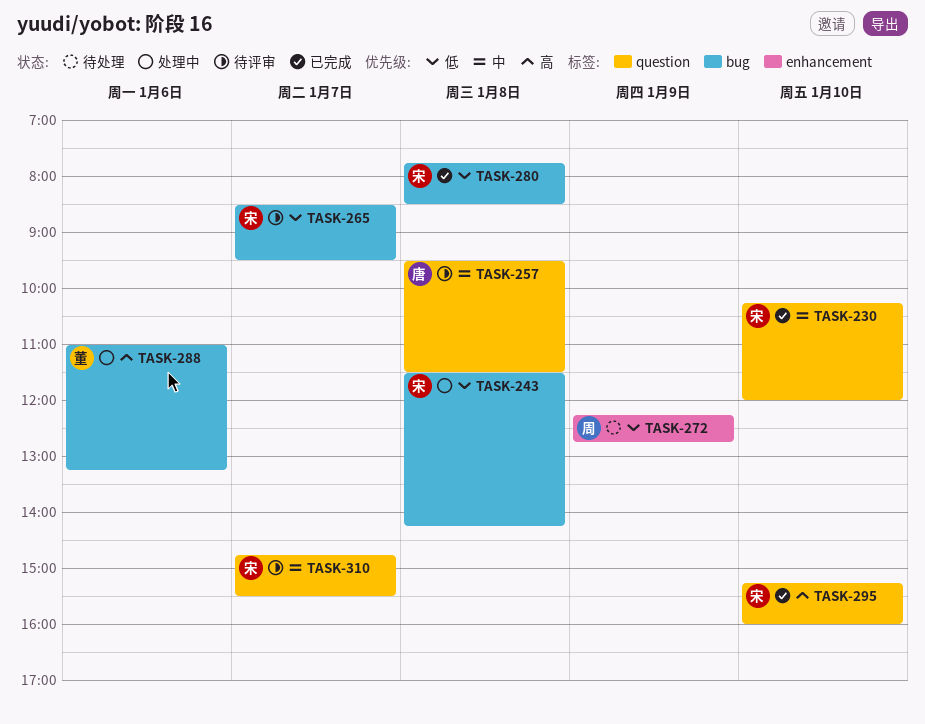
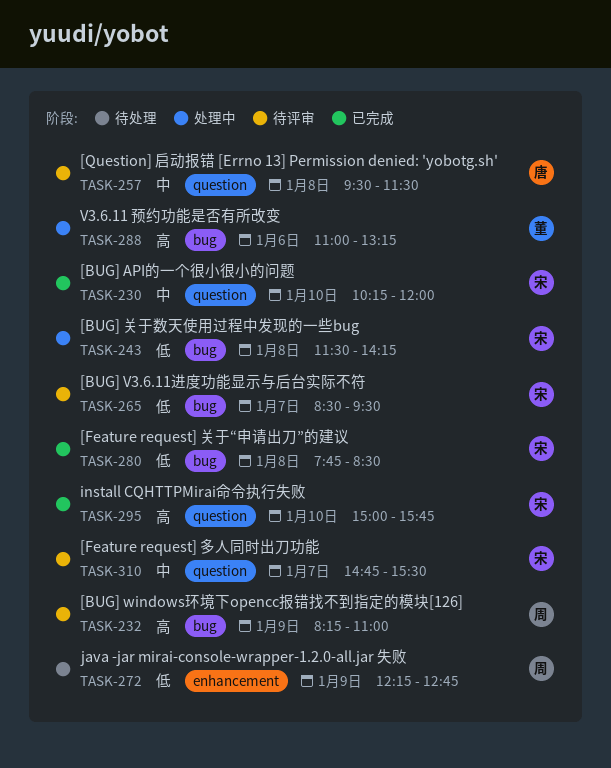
TASK-232: none -> present
TASK-295, begins: 15:15 -> 15:00
TASK-295, ends: 16:00 -> 15:45

